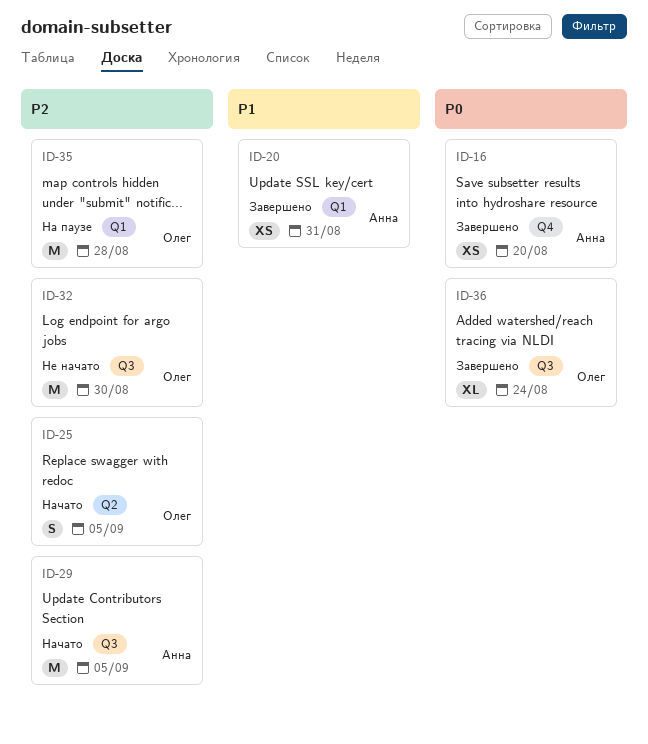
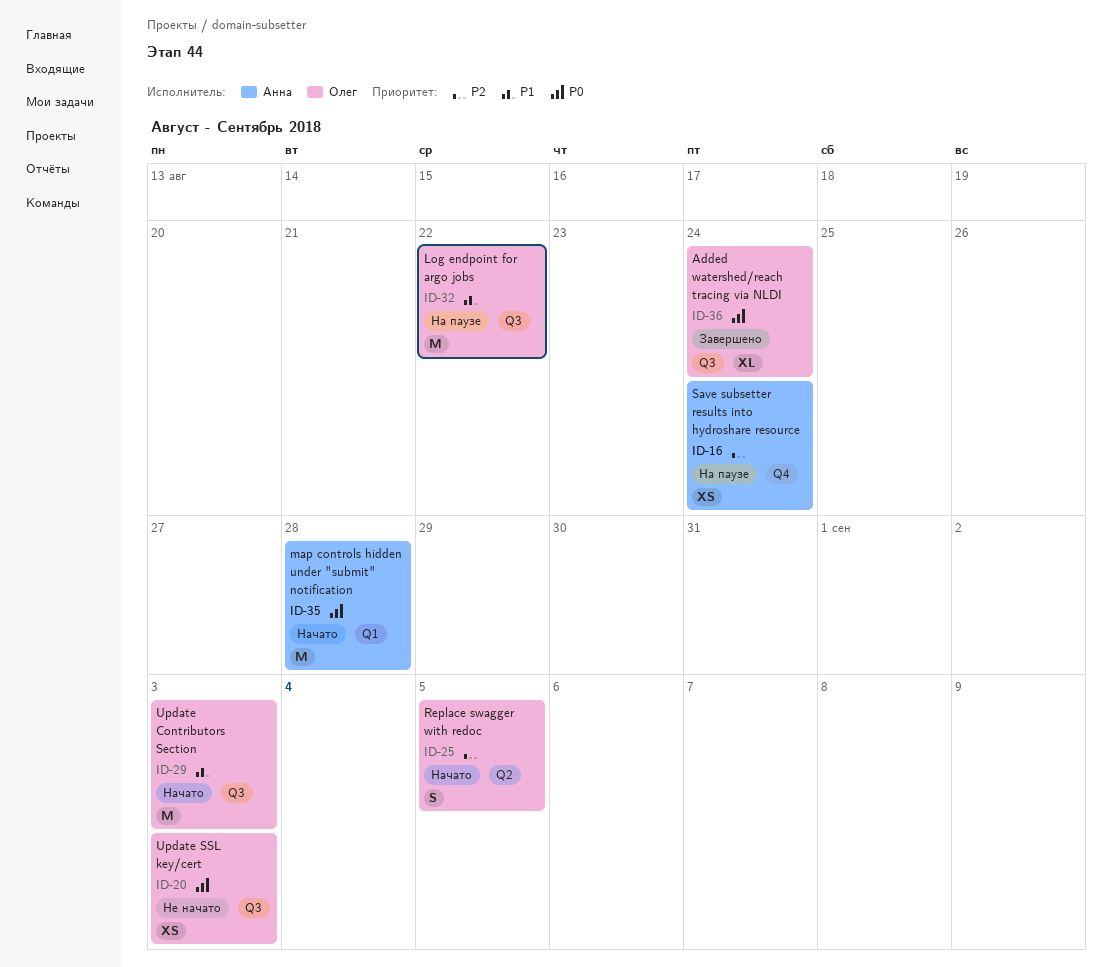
ID-16, status: Завершено -> На паузе
ID-16, priority: P0 -> P2
ID-16, due: Aug 20 -> Aug 24
ID-20, status: Завершено -> Не начато
ID-20, owner: Анна -> Олег
ID-20, priority: P1 -> P0
ID-20, label: Q1 -> Q3
ID-20, due: Aug 31 -> Sep 3
ID-29, owner: Анна -> Олег
ID-29, priority: P2 -> P1
ID-29, due: Sep 5 -> Sep 3
ID-32, status: Не начато -> На паузе
ID-32, priority: P2 -> P1
ID-32, due: Aug 30 -> Aug 22
ID-35, status: На паузе -> Начато
ID-35, owner: Олег -> Анна
ID-35, priority: P2 -> P0

